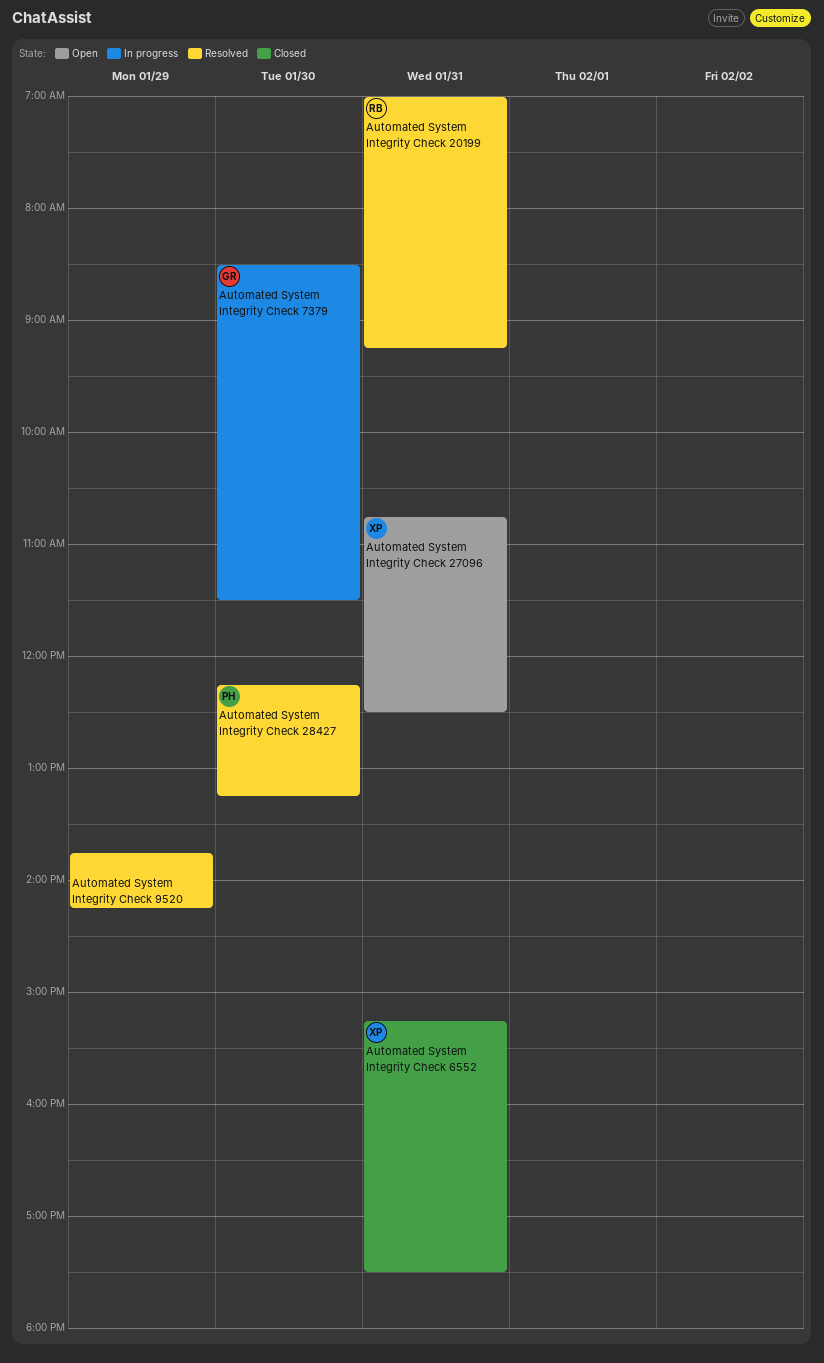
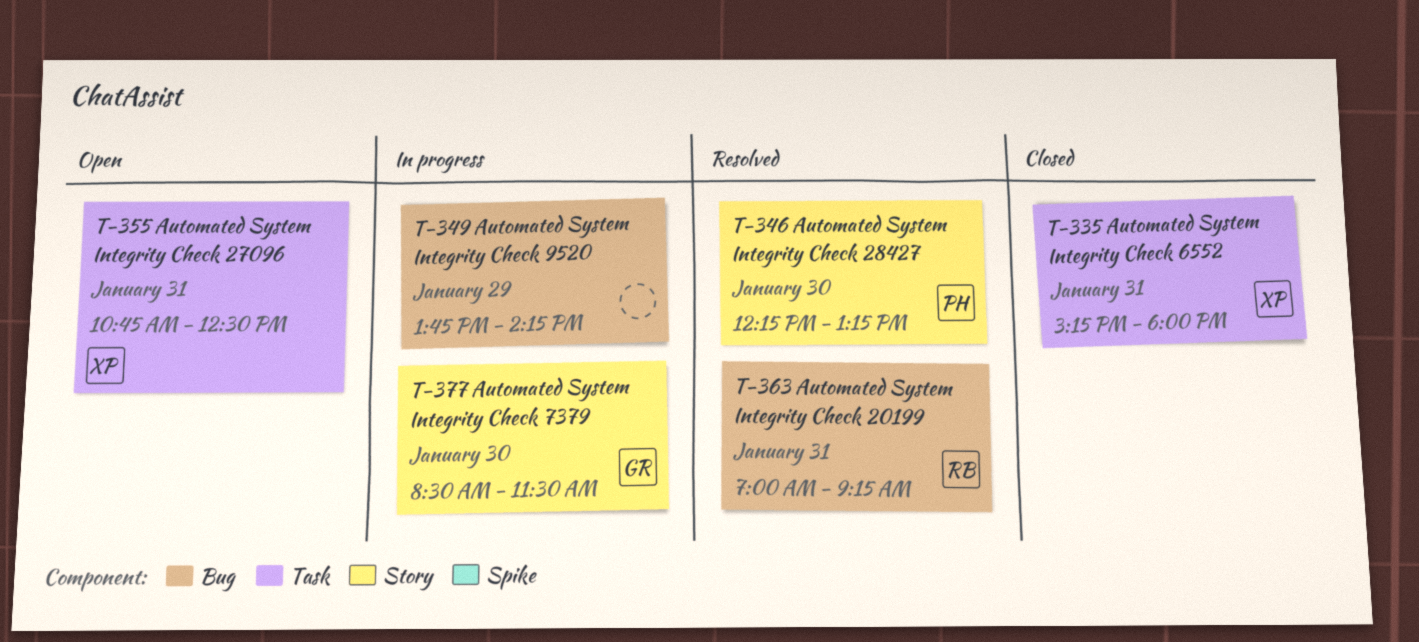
Automated System Integrity Check 6552, ends: 17:30 -> 18:00
Automated System Integrity Check 9520, status: Resolved -> In progress

